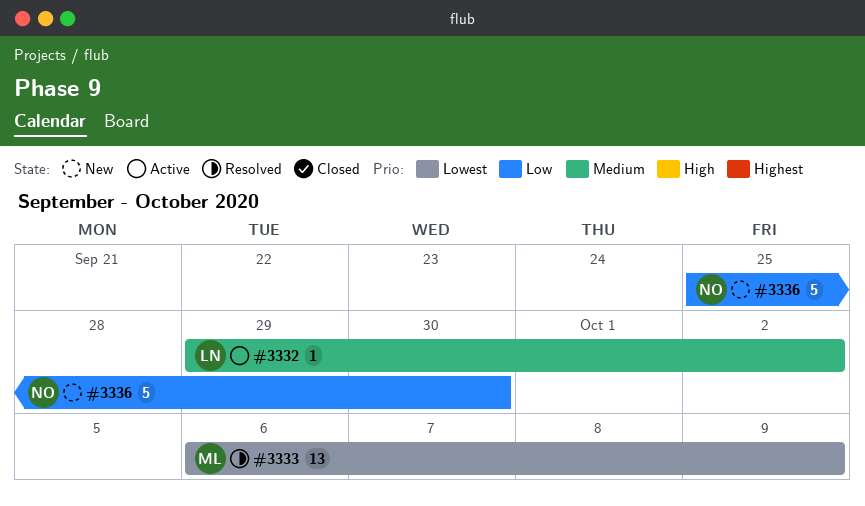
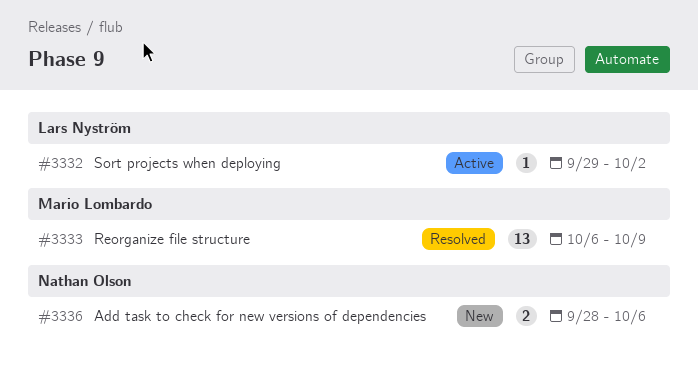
#3336, estimate: 5 -> 2
#3336, start: Sep 25 -> Sep 28
#3336, due: Sep 30 -> Oct 6

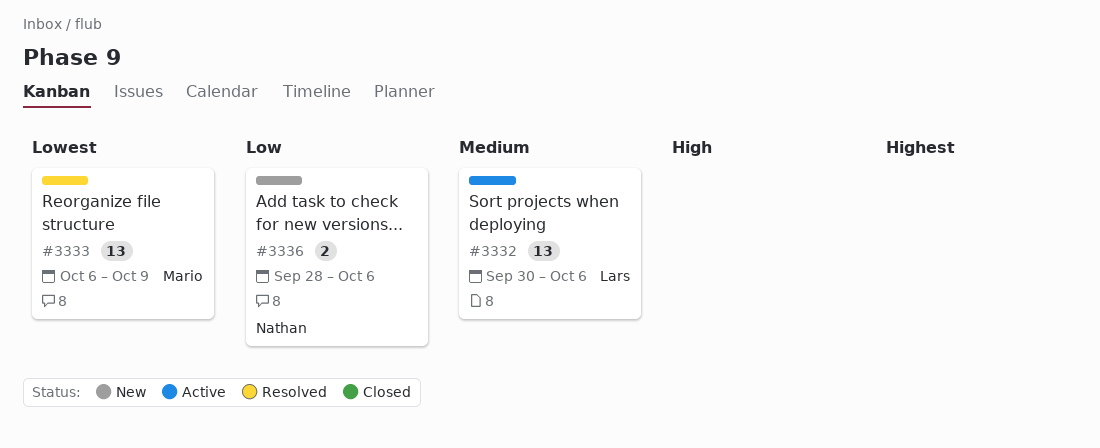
#3332, estimate: 1 -> 13
#3332, start: Sep 29 -> Sep 30
#3332, due: Oct 2 -> Oct 6

